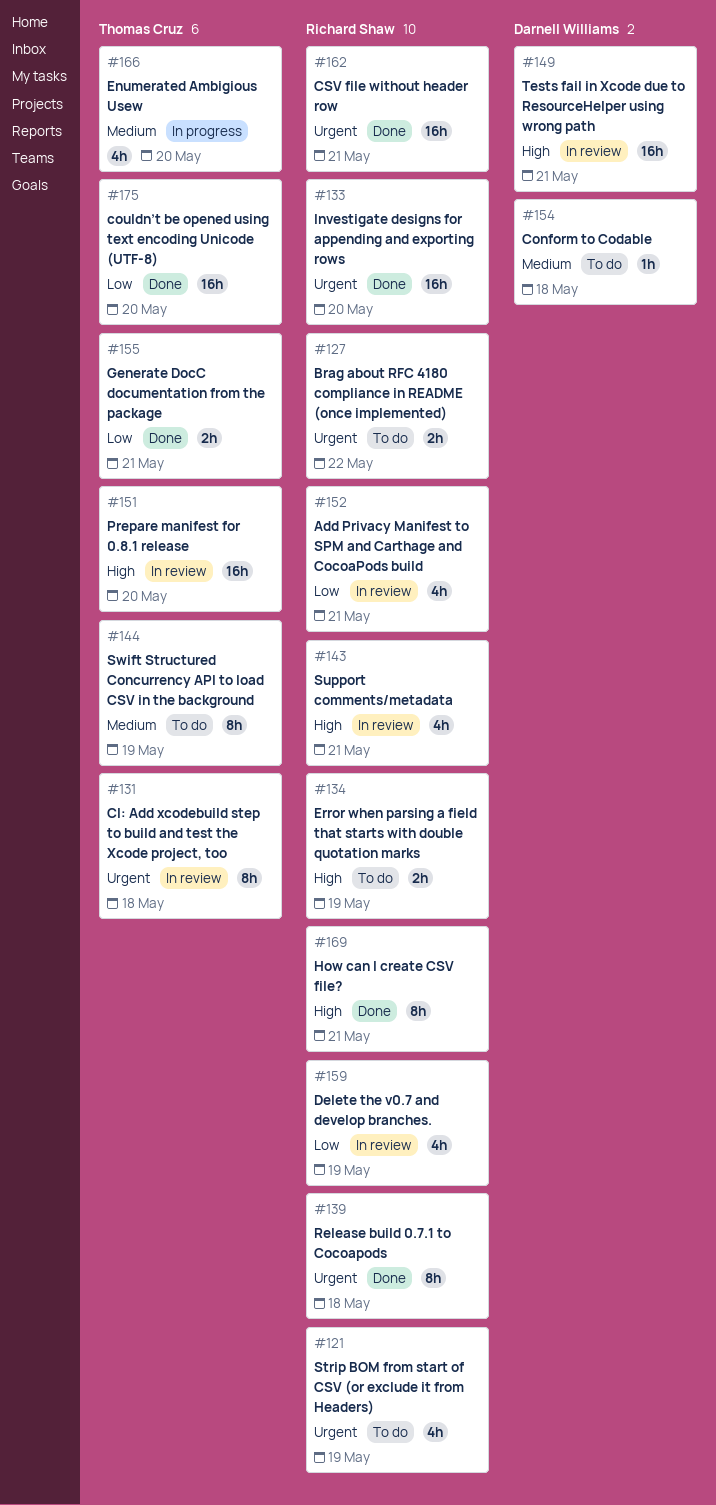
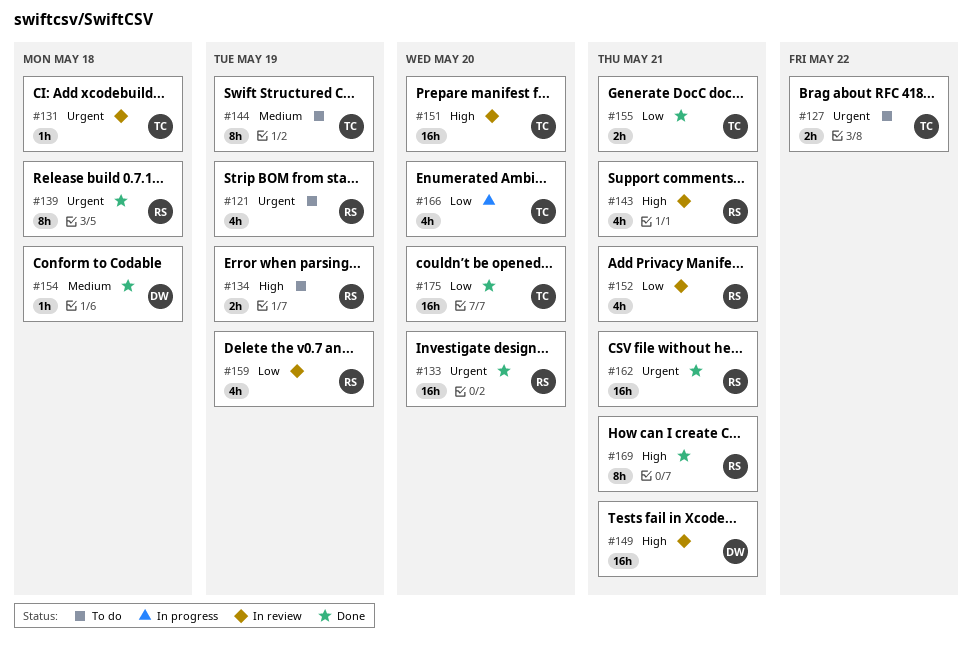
#127, owner: Richard Shaw -> Thomas Cruz
#131, estimate: 8h -> 1h
#154, status: To do -> Done
#166, priority: Medium -> Low

